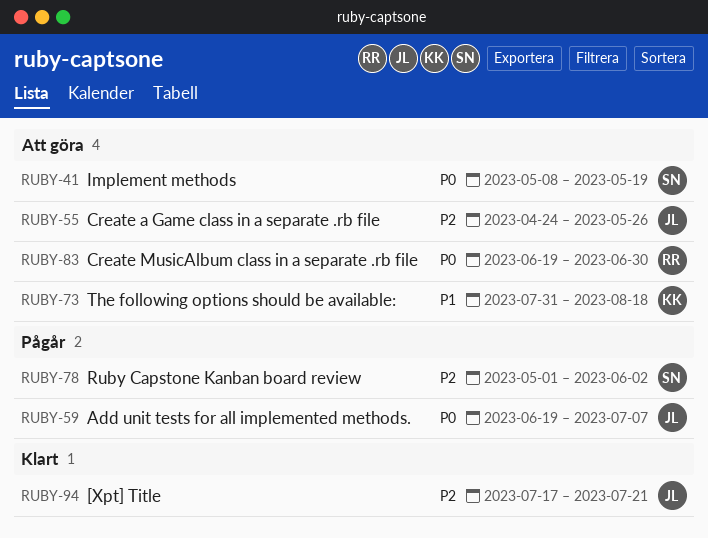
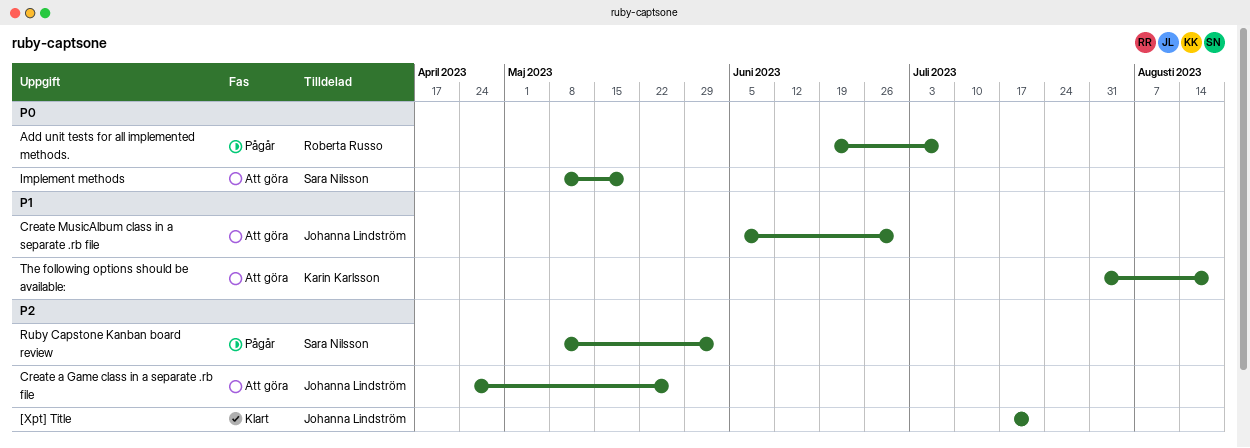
Add unit tests for all implemented methods., owner: Johanna Lindström -> Roberta Russo
Create MusicAlbum class in a separate .rb file, owner: Roberta Russo -> Johanna Lindström
Create MusicAlbum class in a separate .rb file, priority: P0 -> P1
Create MusicAlbum class in a separate .rb file, start: Jun 19 -> Jun 5
Ruby Capstone Kanban board review, start: May 1 -> May 8

